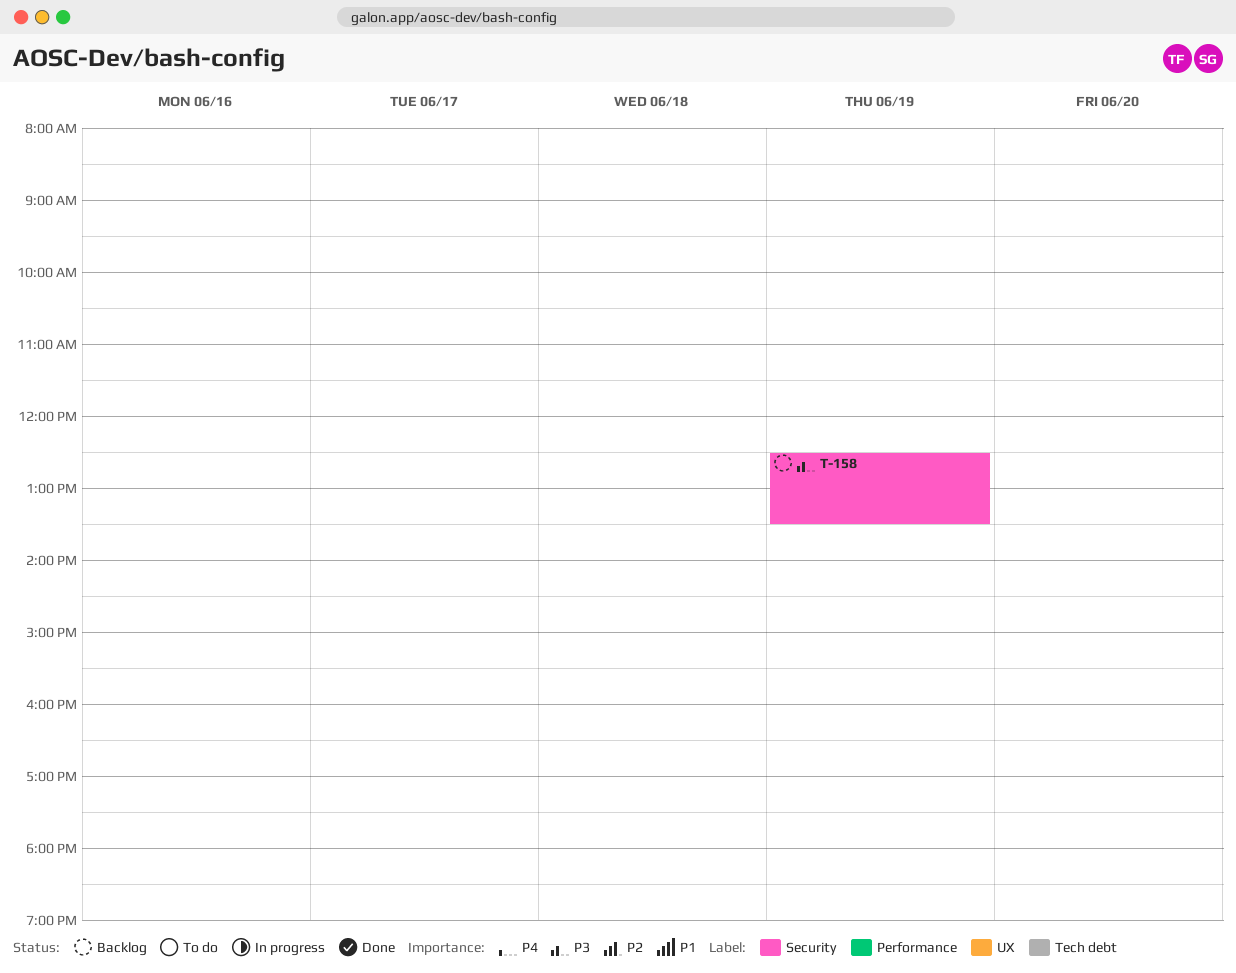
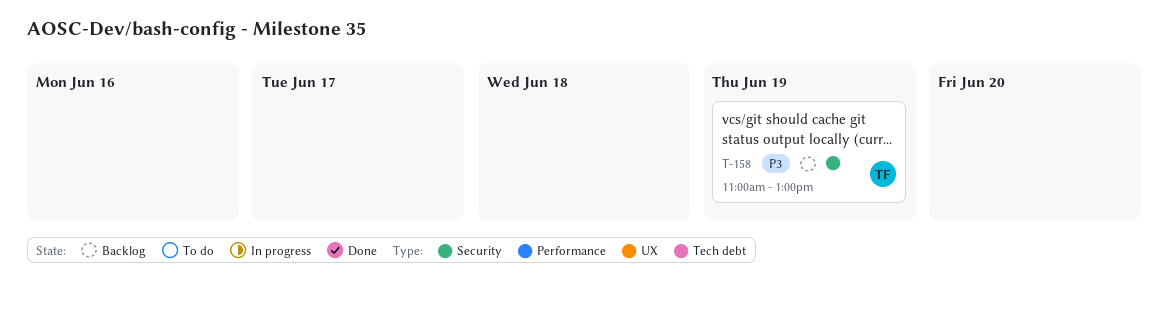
T-158, begins: 12:30 -> 11:00
T-158, ends: 13:30 -> 13:00

